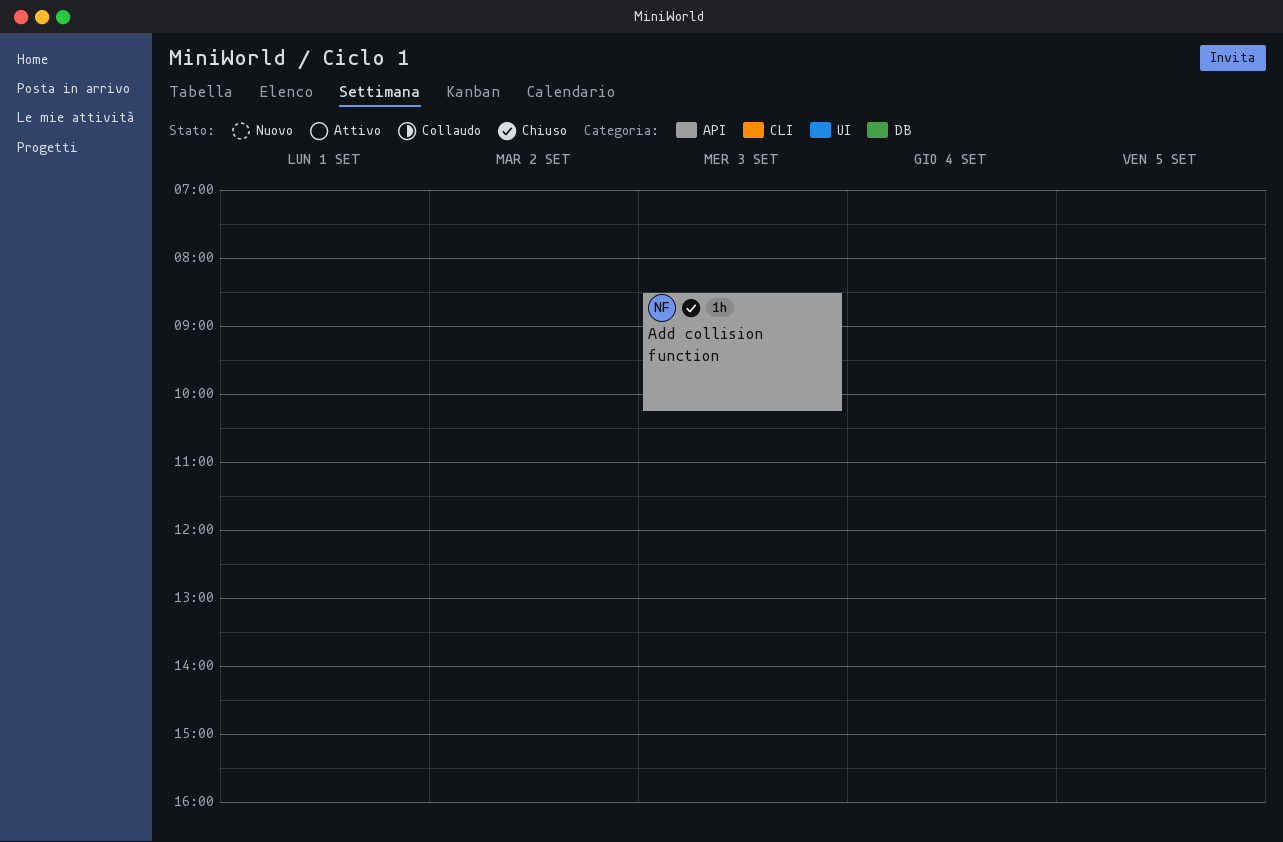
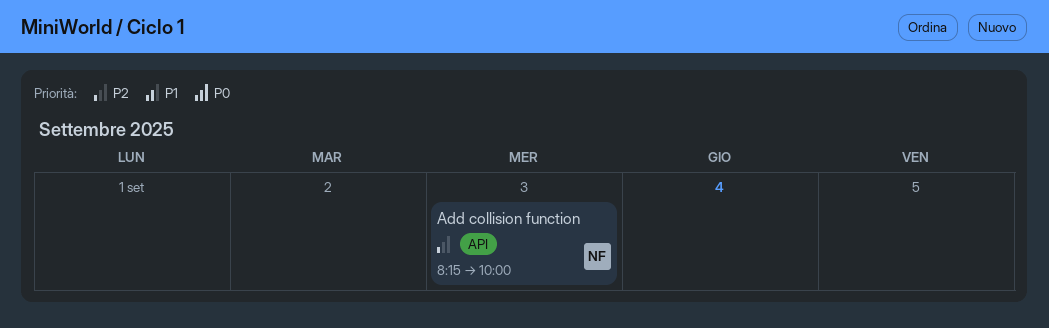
Add collision function, begins: 08:30 -> 08:15
Add collision function, ends: 10:15 -> 10:00

